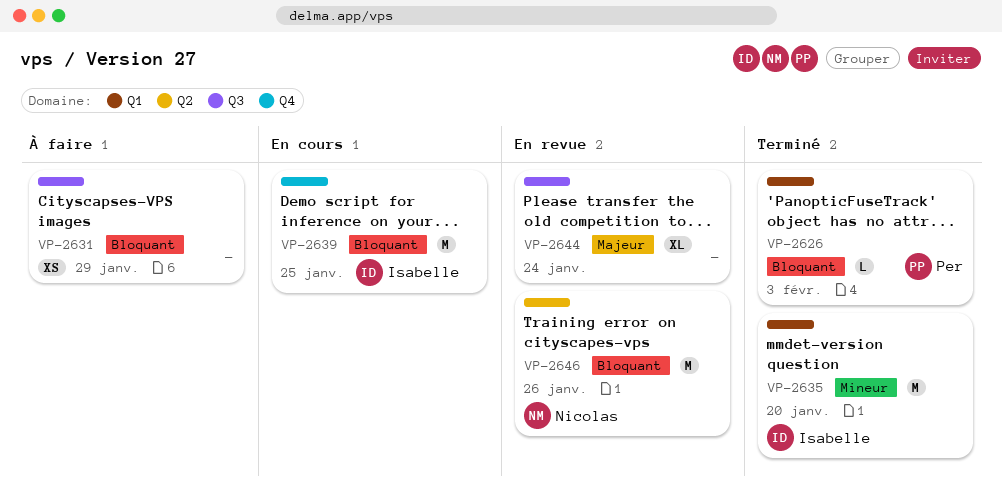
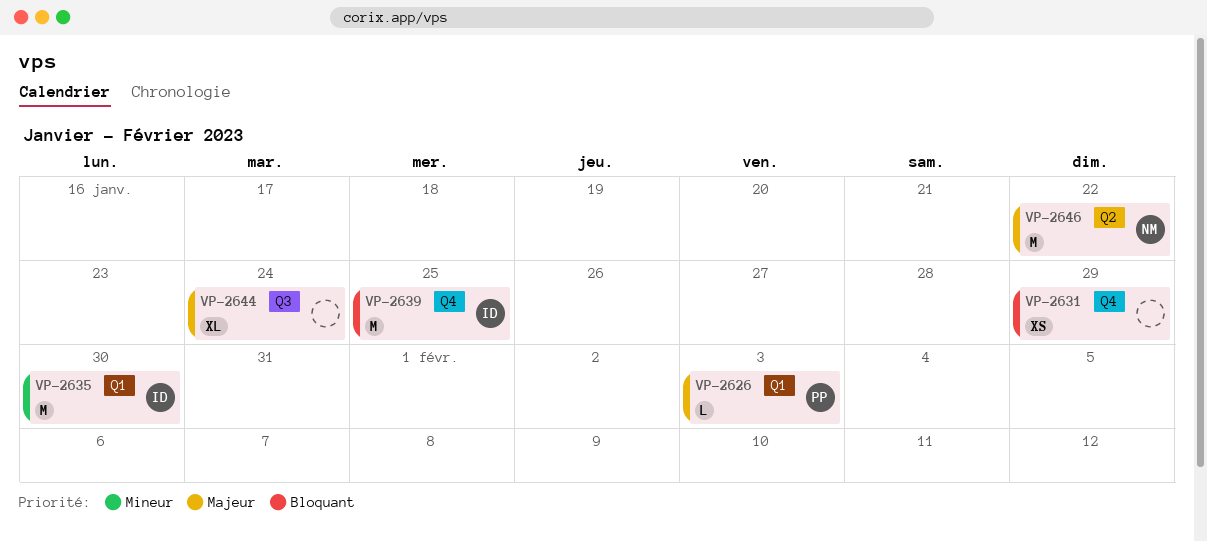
VP-2626, priority: Bloquant -> Majeur
VP-2631, label: Q3 -> Q4
VP-2635, due: Jan 20 -> Jan 30
VP-2646, priority: Bloquant -> Majeur
VP-2646, due: Jan 26 -> Jan 22

